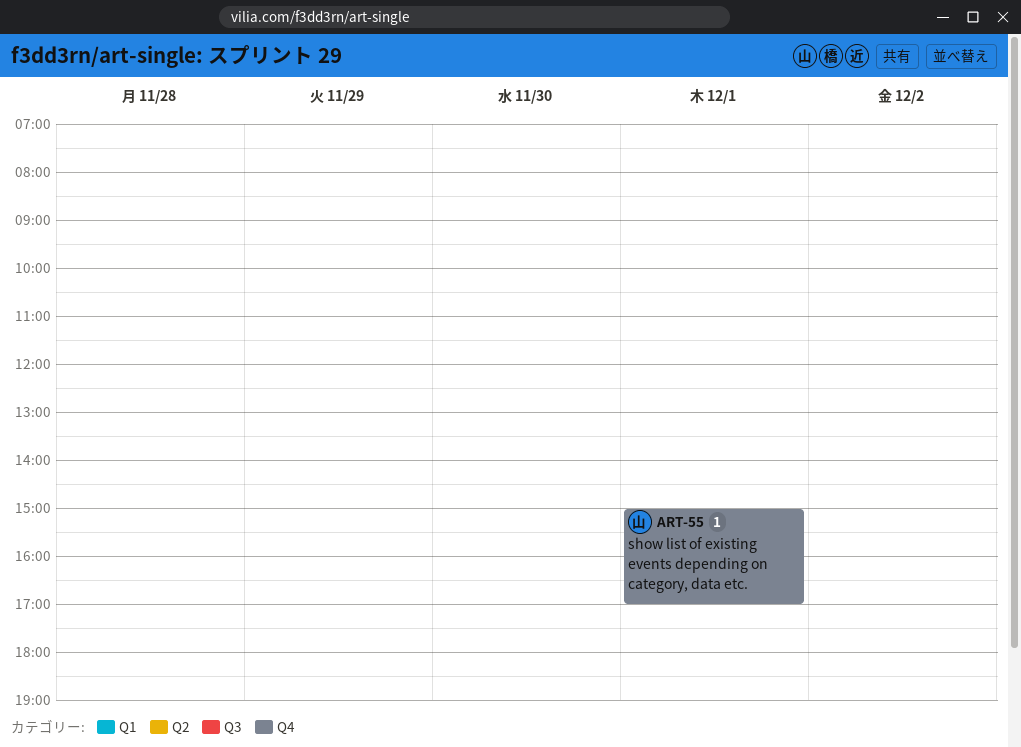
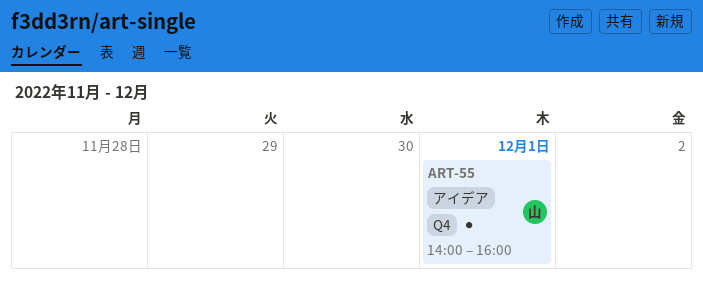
ART-55, begins: 15:00 -> 14:00
ART-55, ends: 17:00 -> 16:00

